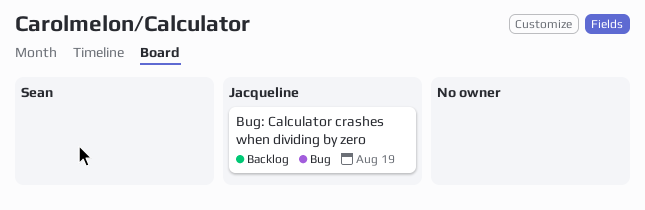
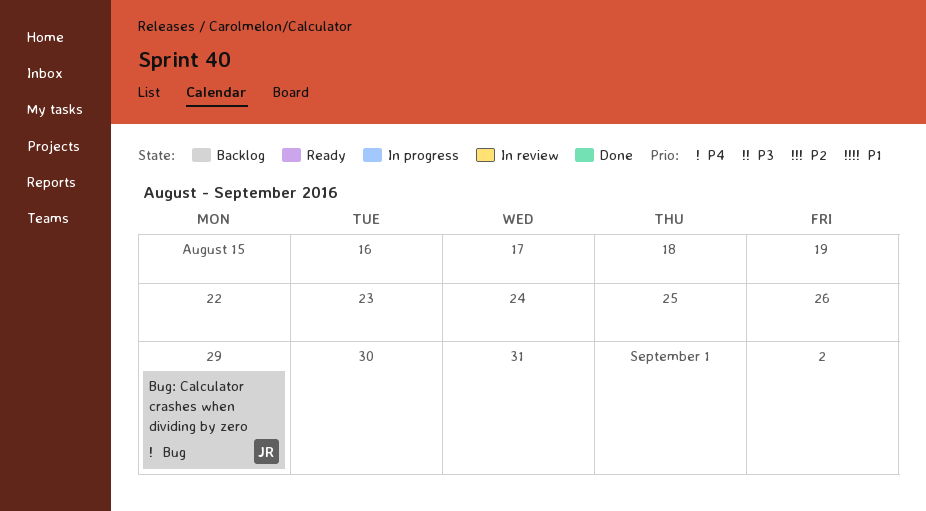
Bug: Calculator crashes when dividing by zero, due: Aug 19 -> Aug 29

